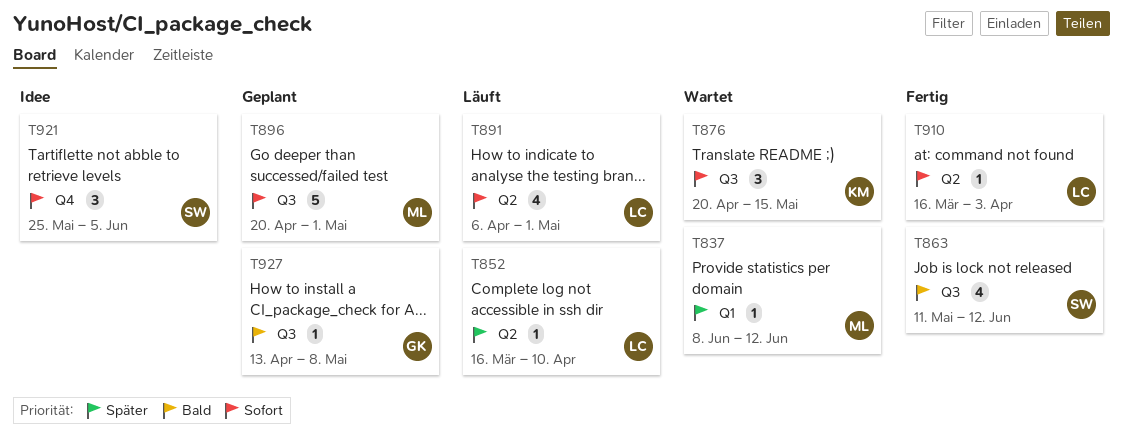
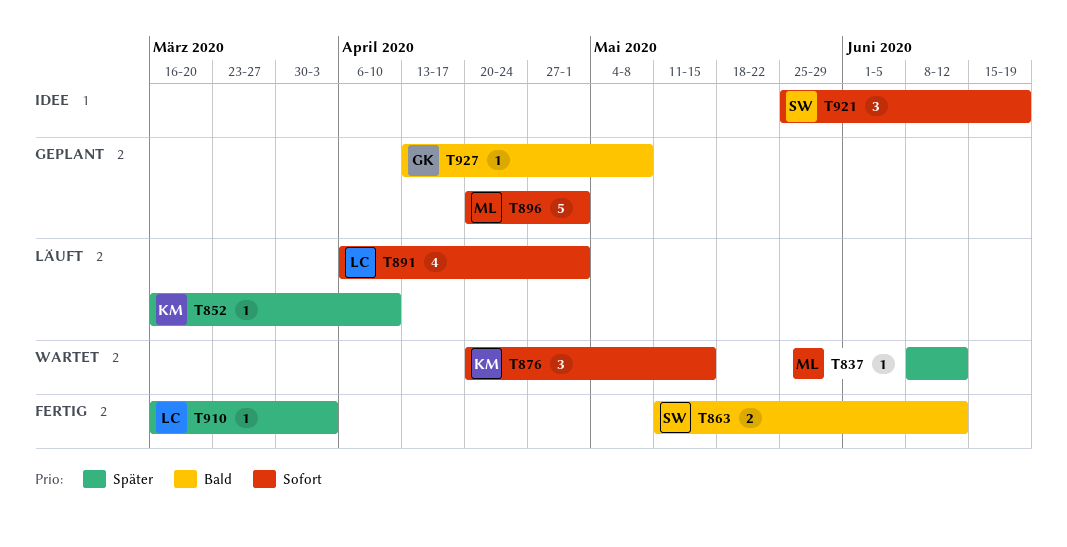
T852, owner: LC -> KM
T863, estimate: 4 -> 2
T910, priority: Sofort -> Später
T921, due: Jun 5 -> Jun 19

